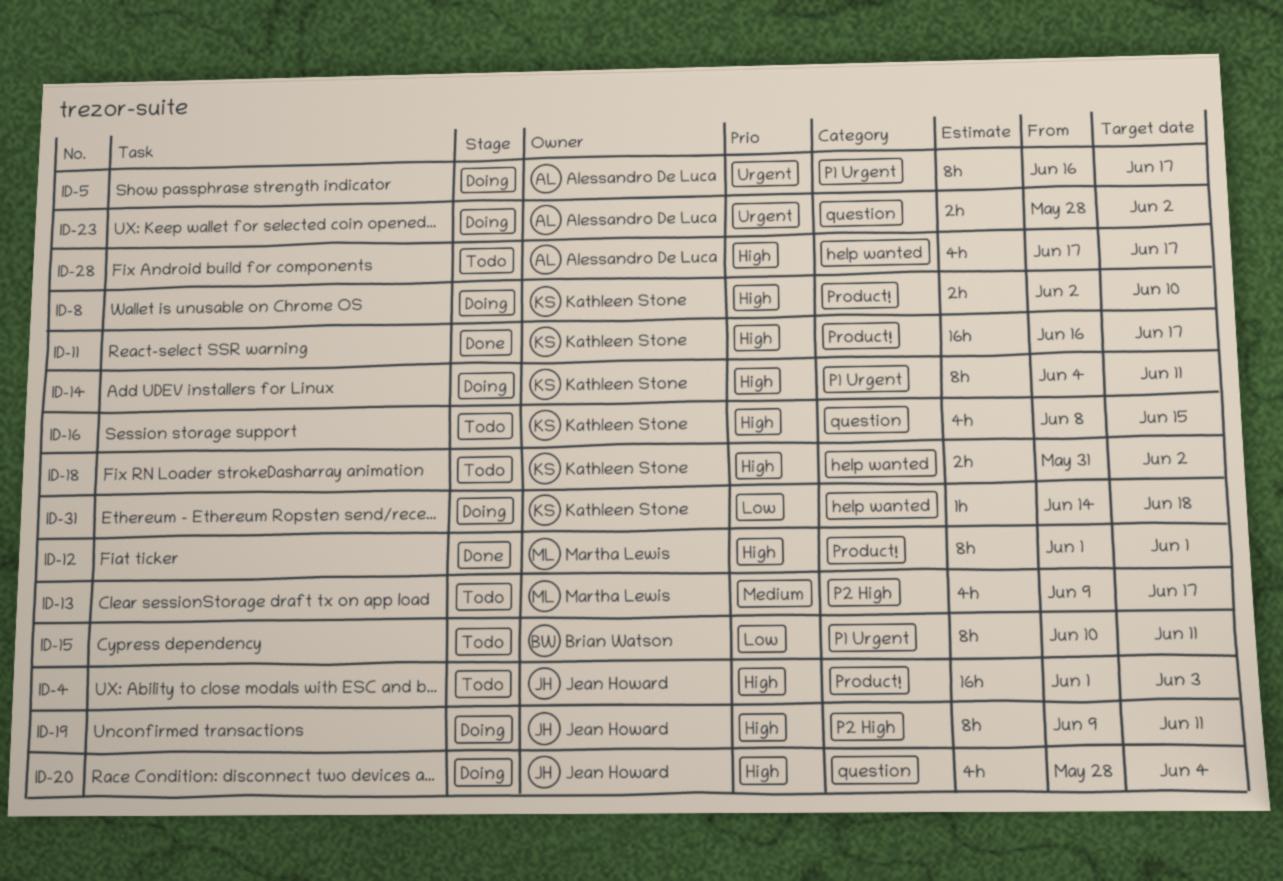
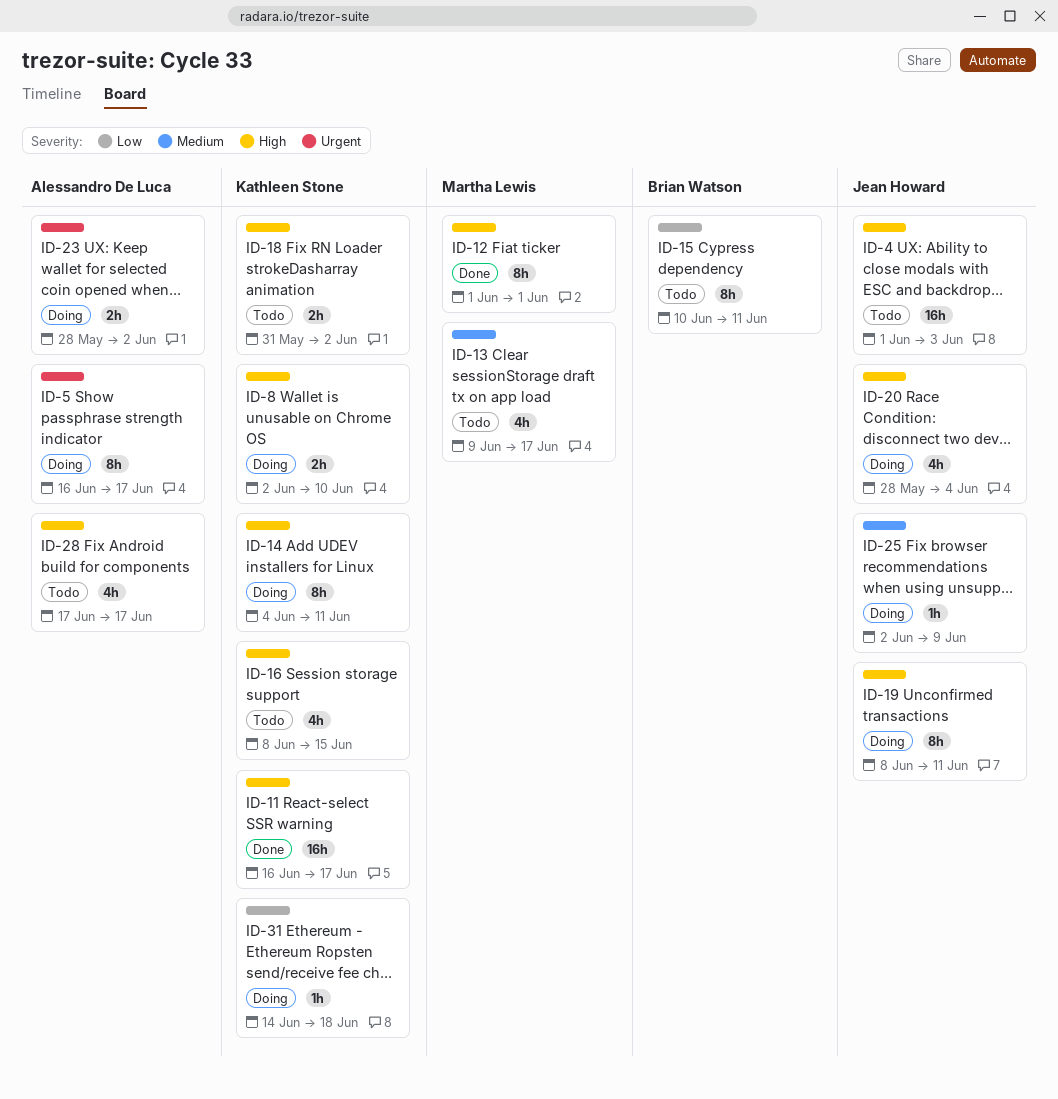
ID-19, start: Jun 9 -> Jun 8
ID-25: none -> present

